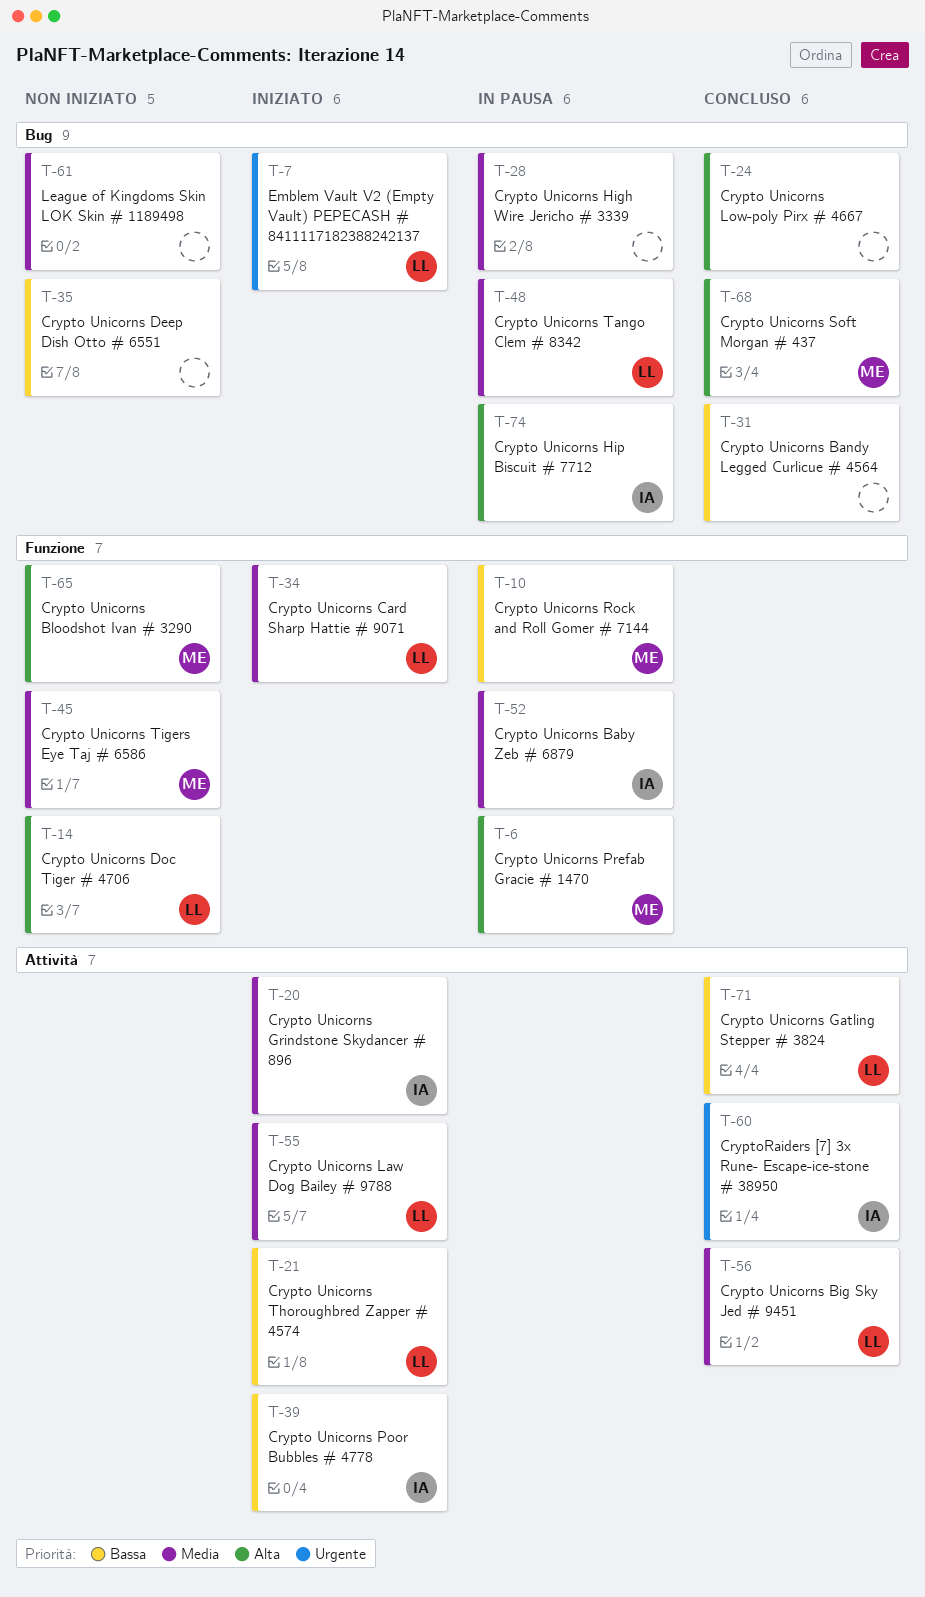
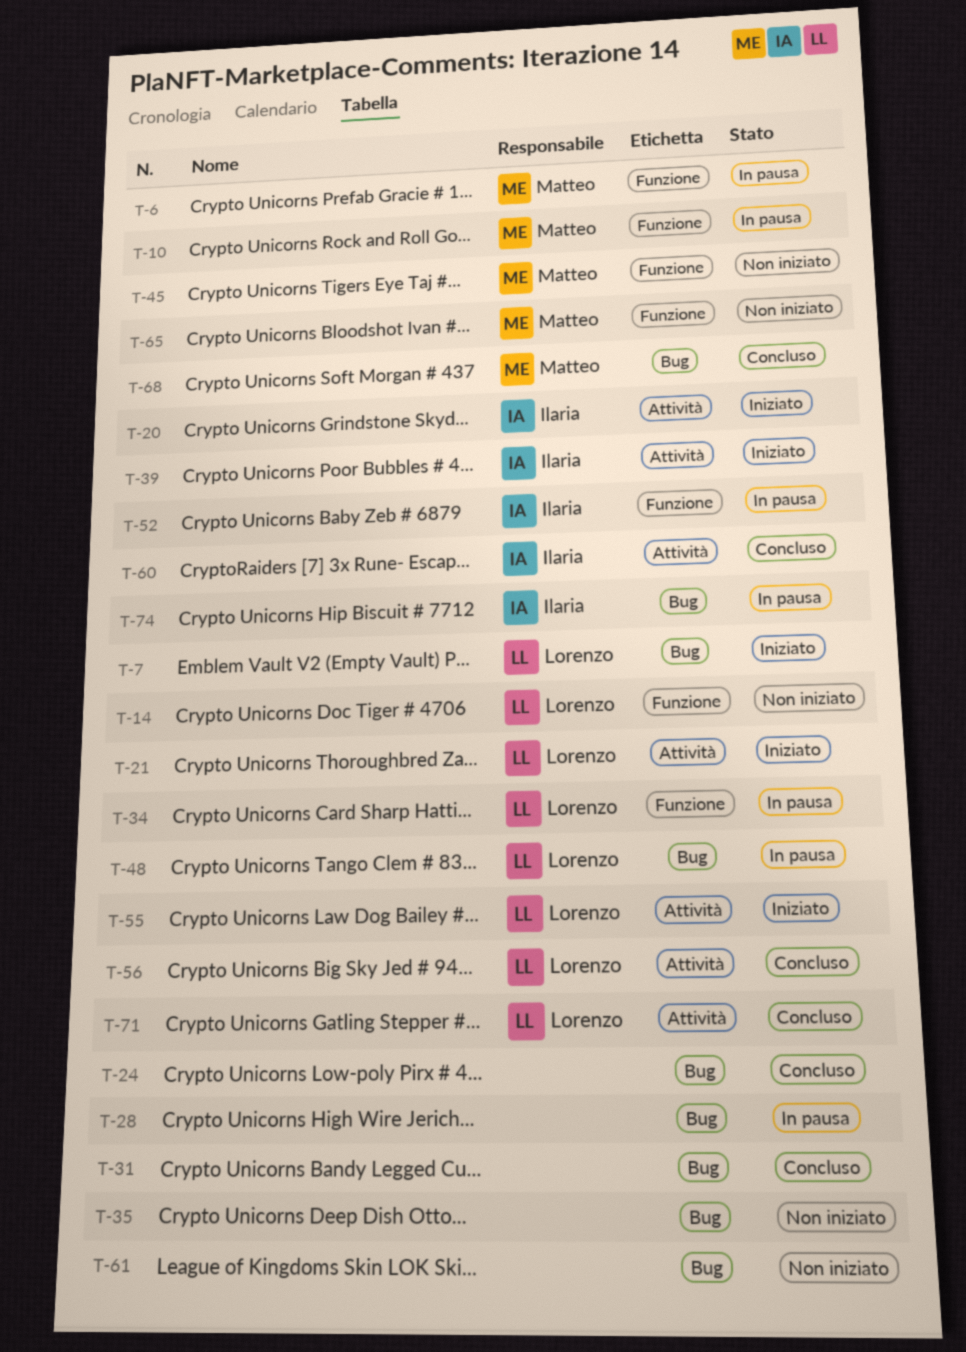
T-34, status: Iniziato -> In pausa

